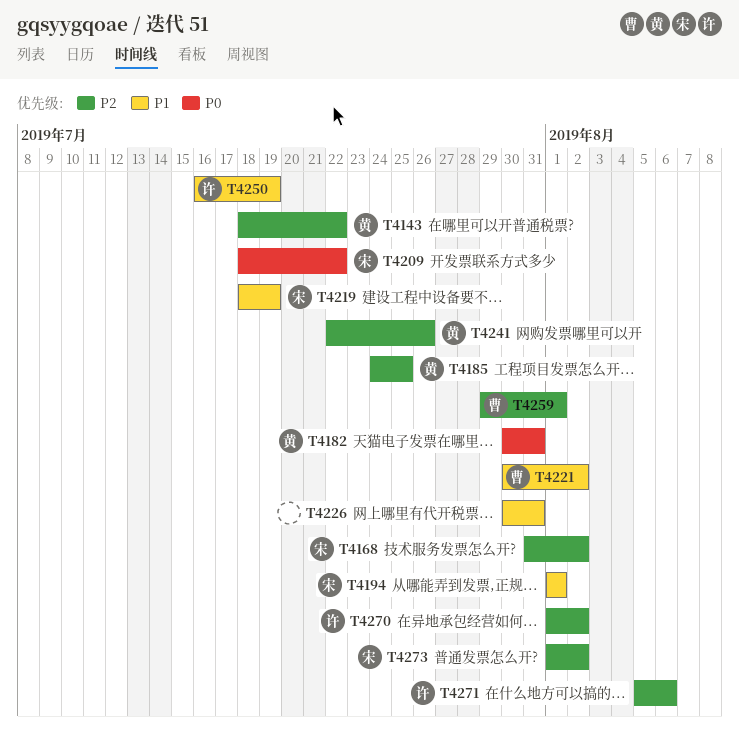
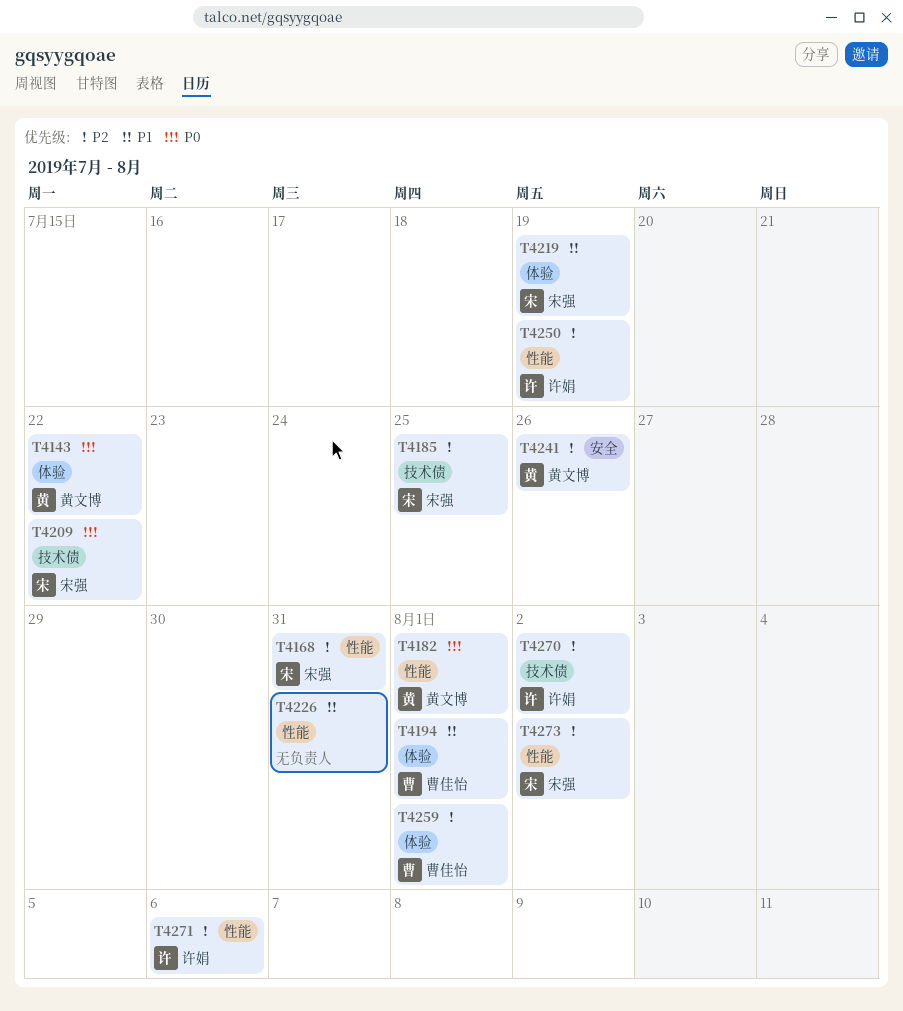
T4143, priority: P2 -> P0
T4168, due: Aug 2 -> Jul 31
T4182, due: Jul 31 -> Aug 1
T4185, owner: 黄文博 -> 宋强
T4194, owner: 宋强 -> 曹佳怡
T4221: present -> none
T4250, priority: P1 -> P2

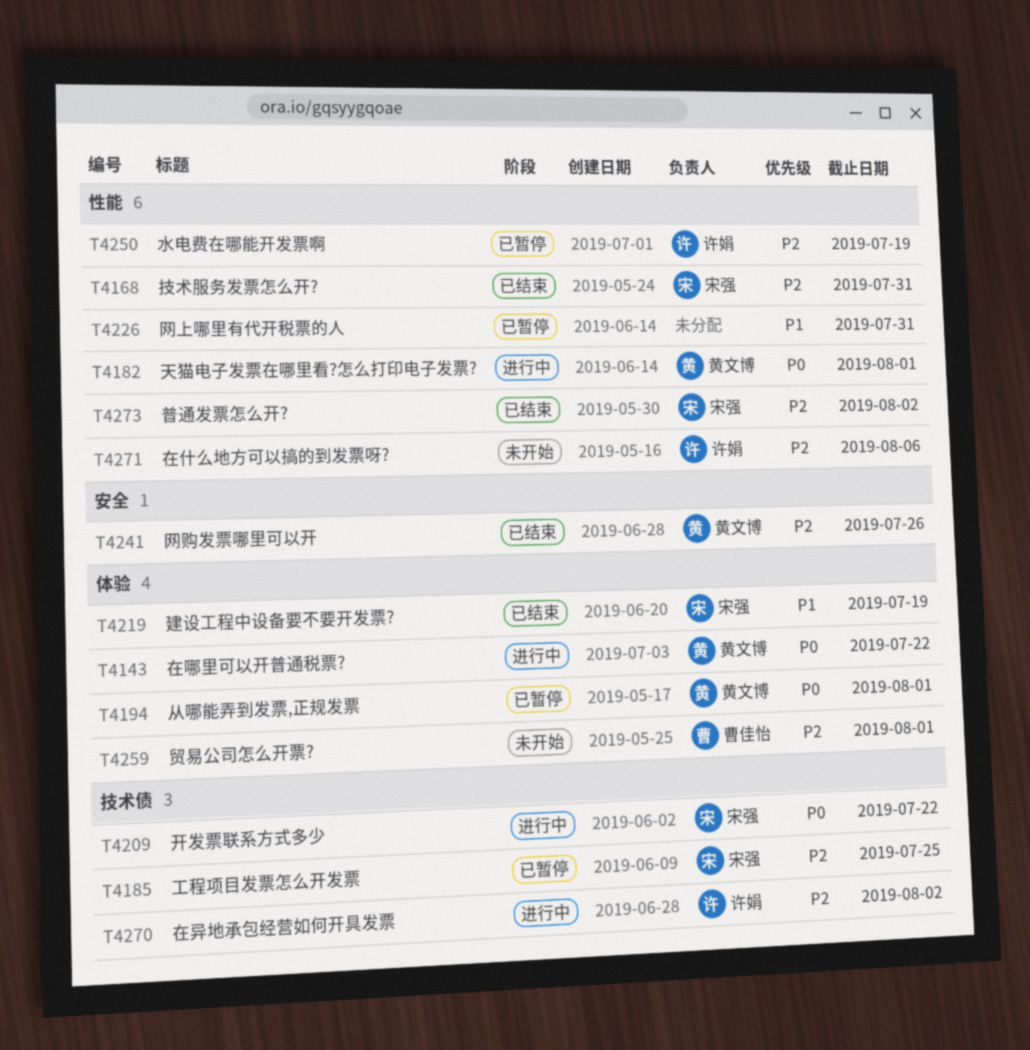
T4194, owner: 曹佳怡 -> 黄文博
T4194, priority: P1 -> P0

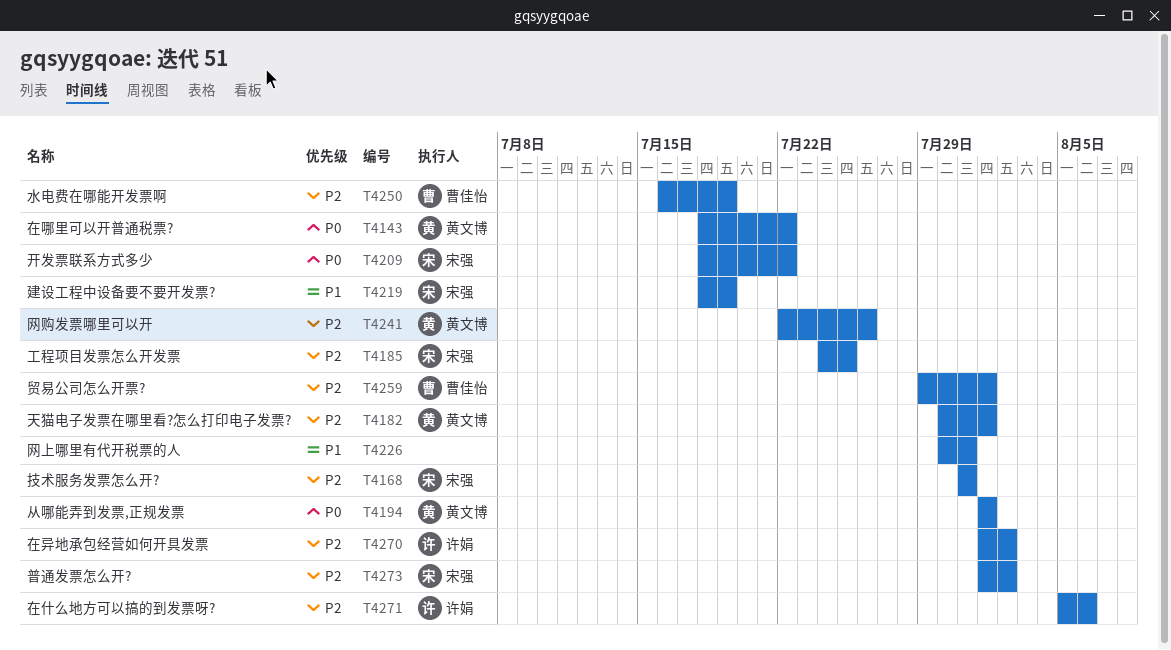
T4182, priority: P0 -> P2
T4250, owner: 许娟 -> 曹佳怡

